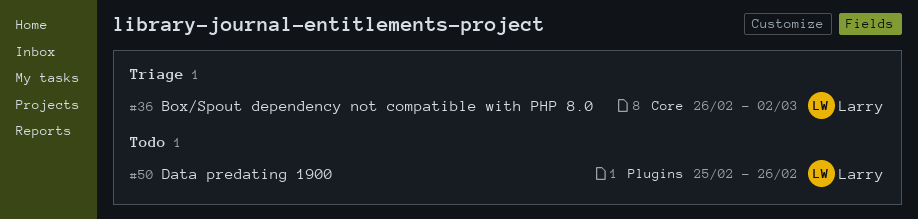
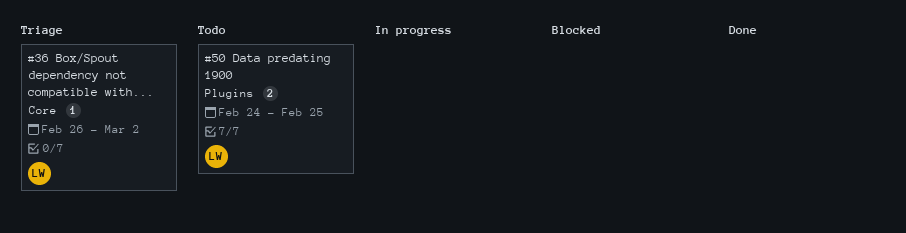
#50, start: Feb 25 -> Feb 24
#50, due: Feb 26 -> Feb 25

